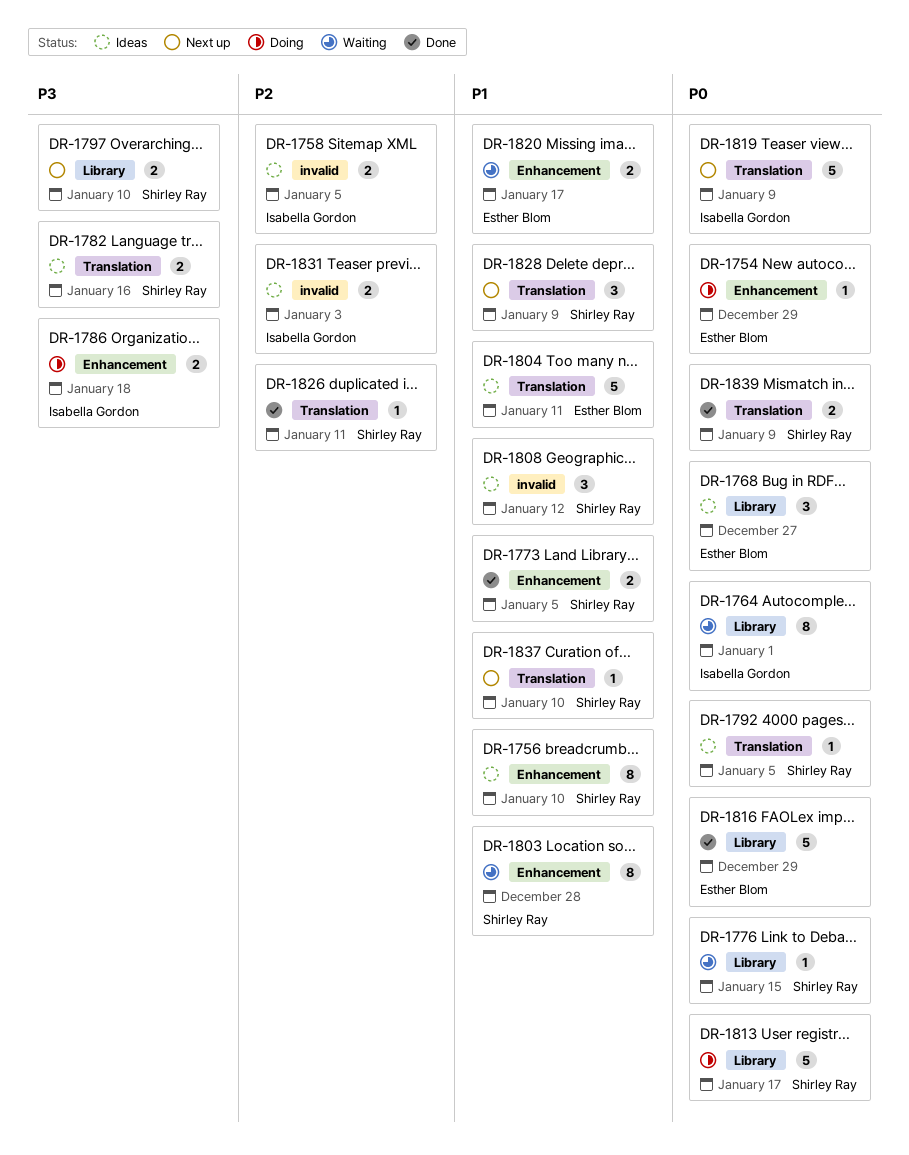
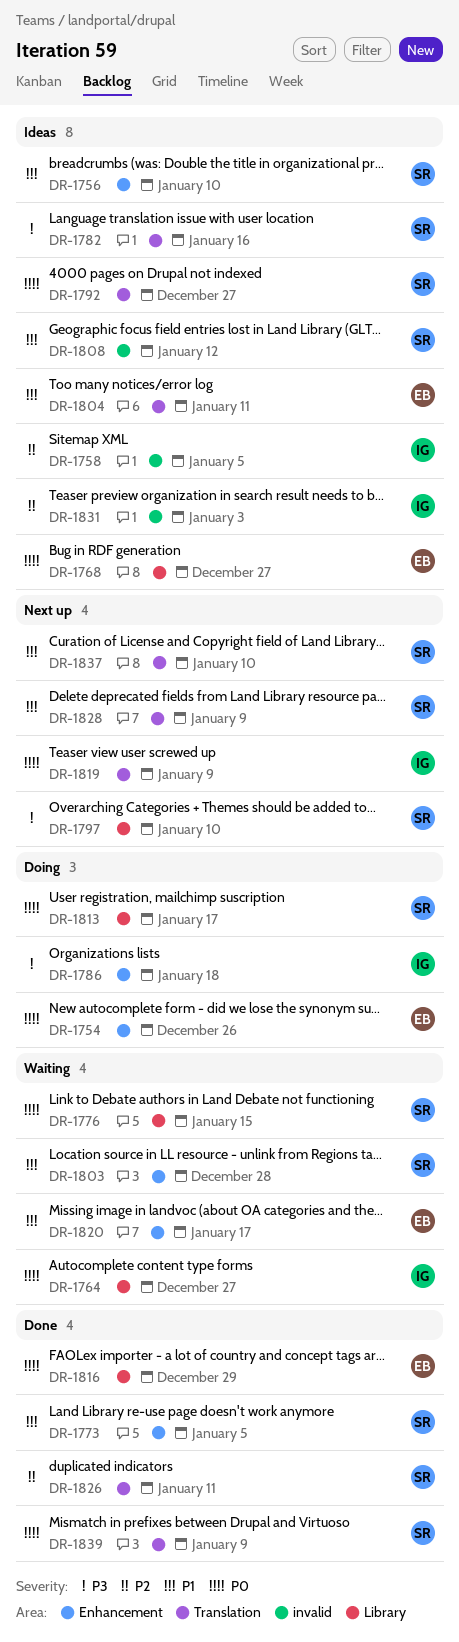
DR-1754, due: Dec 29 -> Dec 26
DR-1764, due: Jan 1 -> Dec 27
DR-1792, due: Jan 5 -> Dec 27

